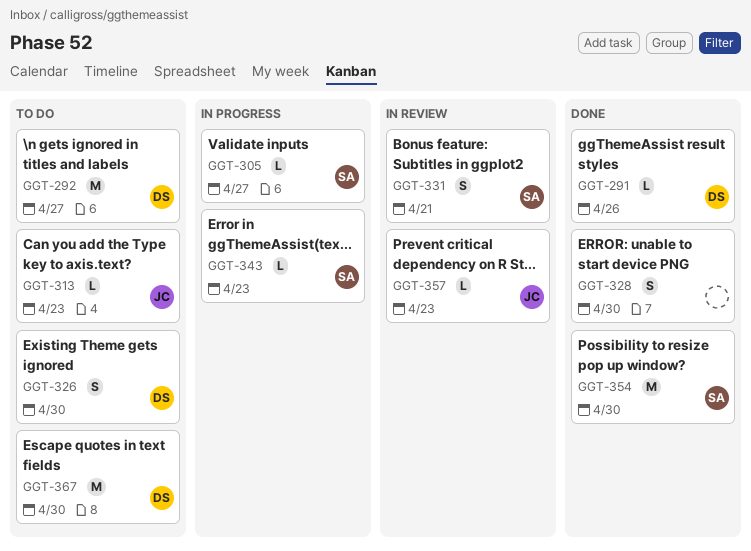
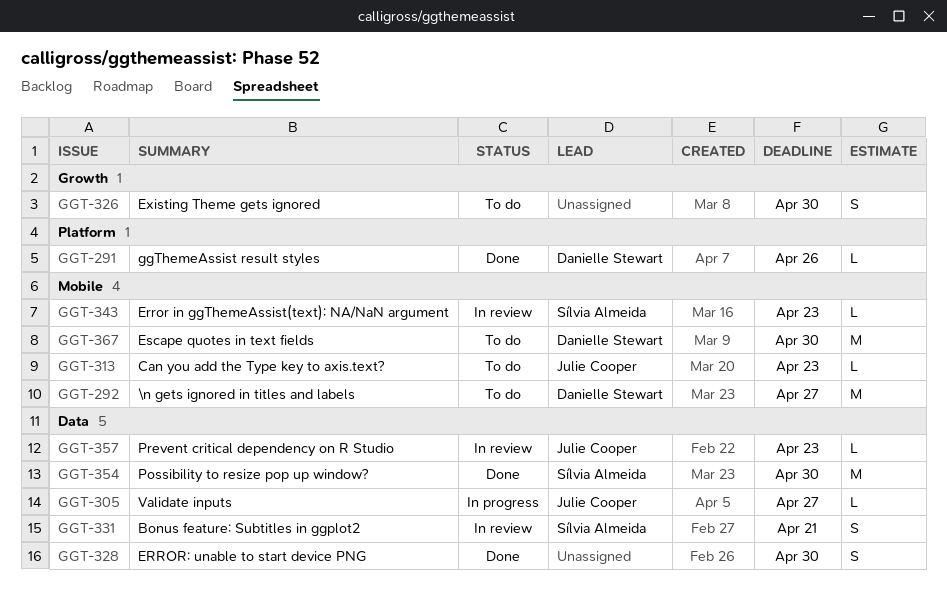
GGT-305, owner: Sílvia Almeida -> Julie Cooper
GGT-326, owner: Danielle Stewart -> none
GGT-343, status: In progress -> In review

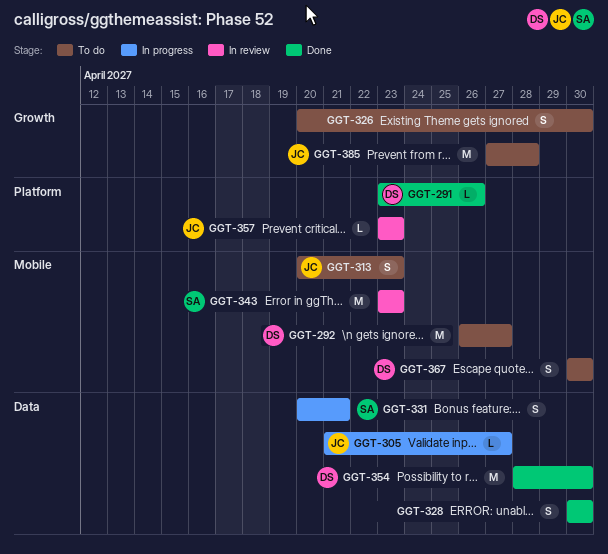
GGT-313, estimate: L -> S
GGT-331, status: In review -> In progress
GGT-343, estimate: L -> M
GGT-354, owner: Sílvia Almeida -> Danielle Stewart
GGT-357, label: Data -> Platform
GGT-367, estimate: M -> S
GGT-385: none -> present

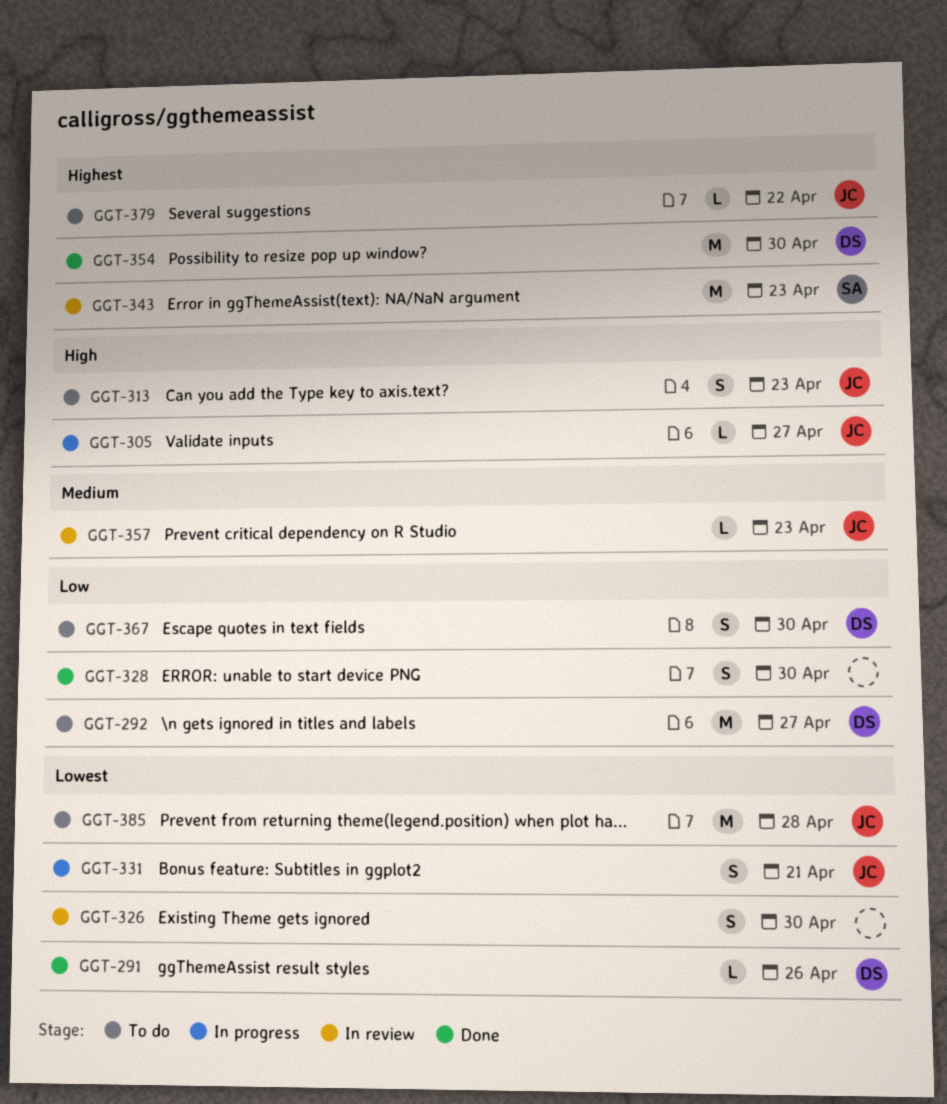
GGT-326, status: To do -> In review
GGT-331, owner: SA -> JC
GGT-379: none -> present

